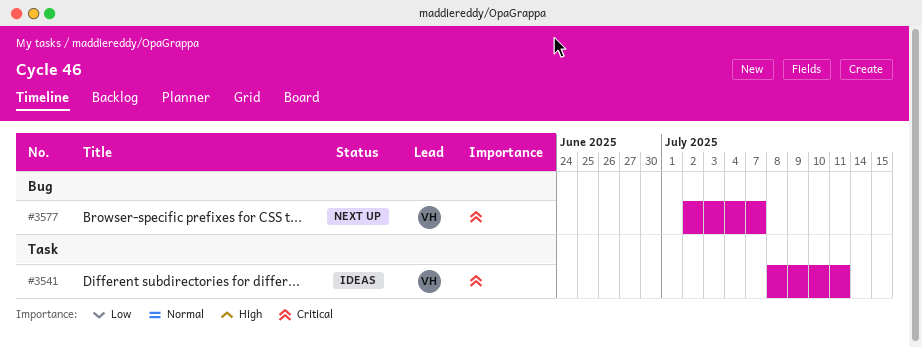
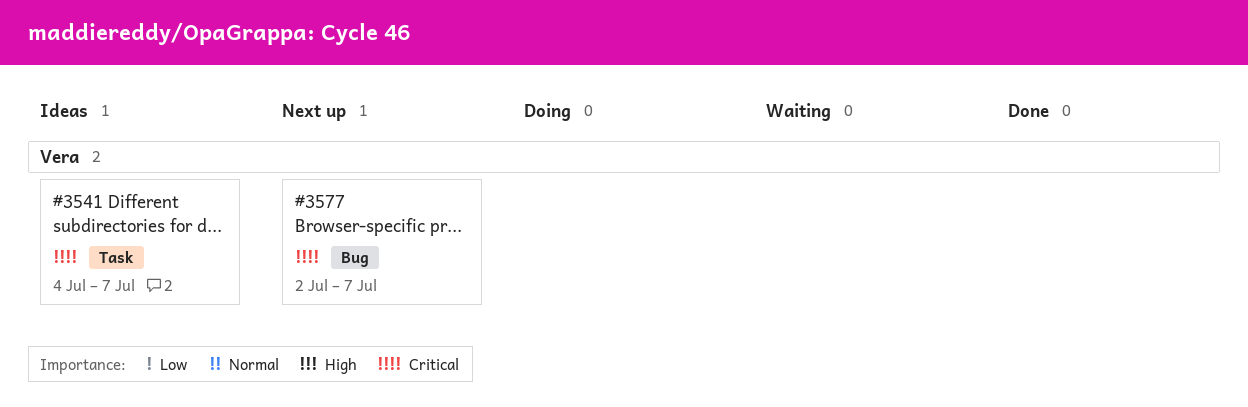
#3541, start: Jul 8 -> Jul 4
#3541, due: Jul 11 -> Jul 7

